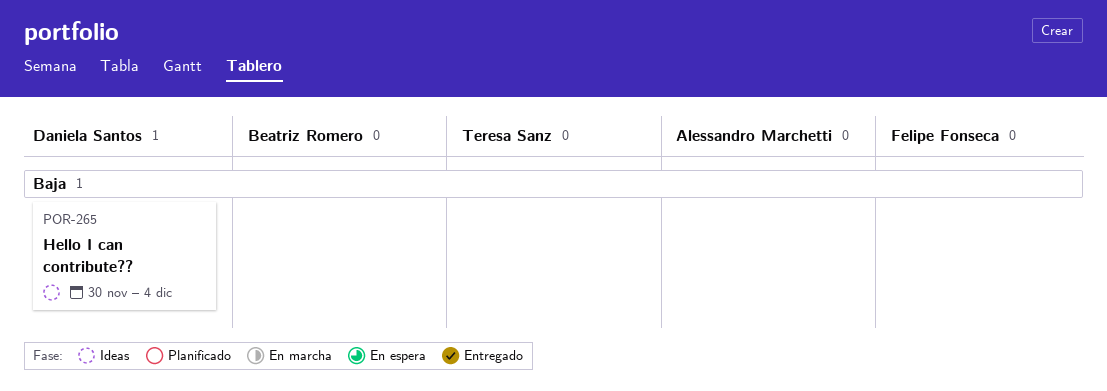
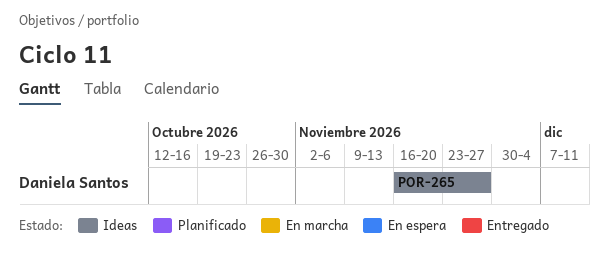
POR-265, start: Nov 30 -> Nov 16
POR-265, due: Dec 4 -> Nov 27

